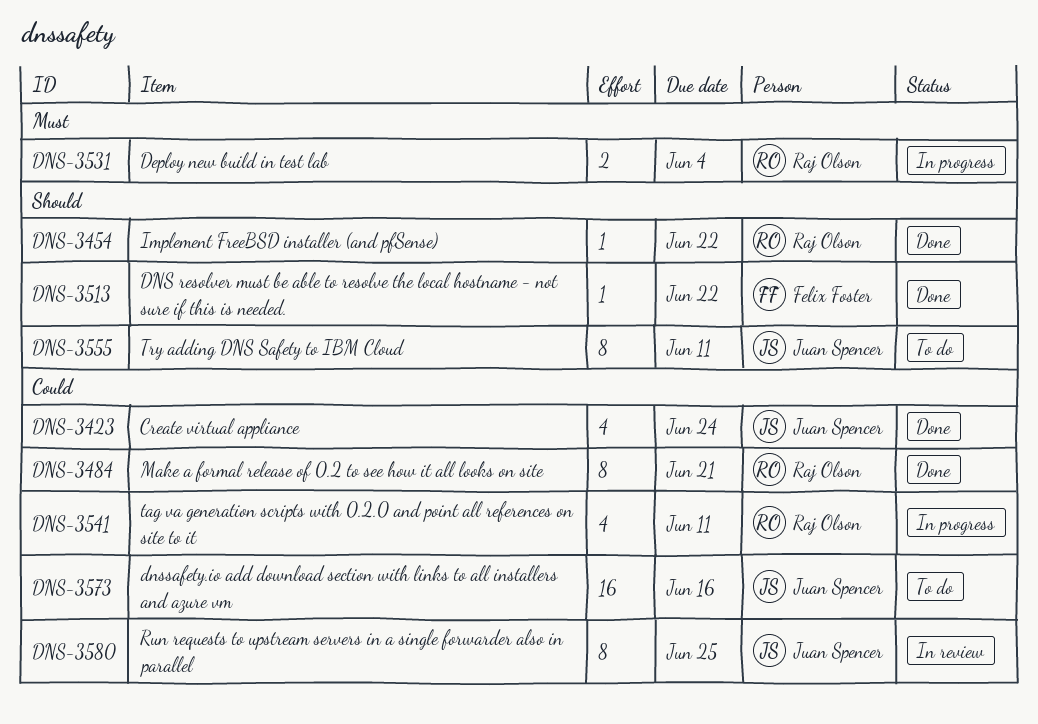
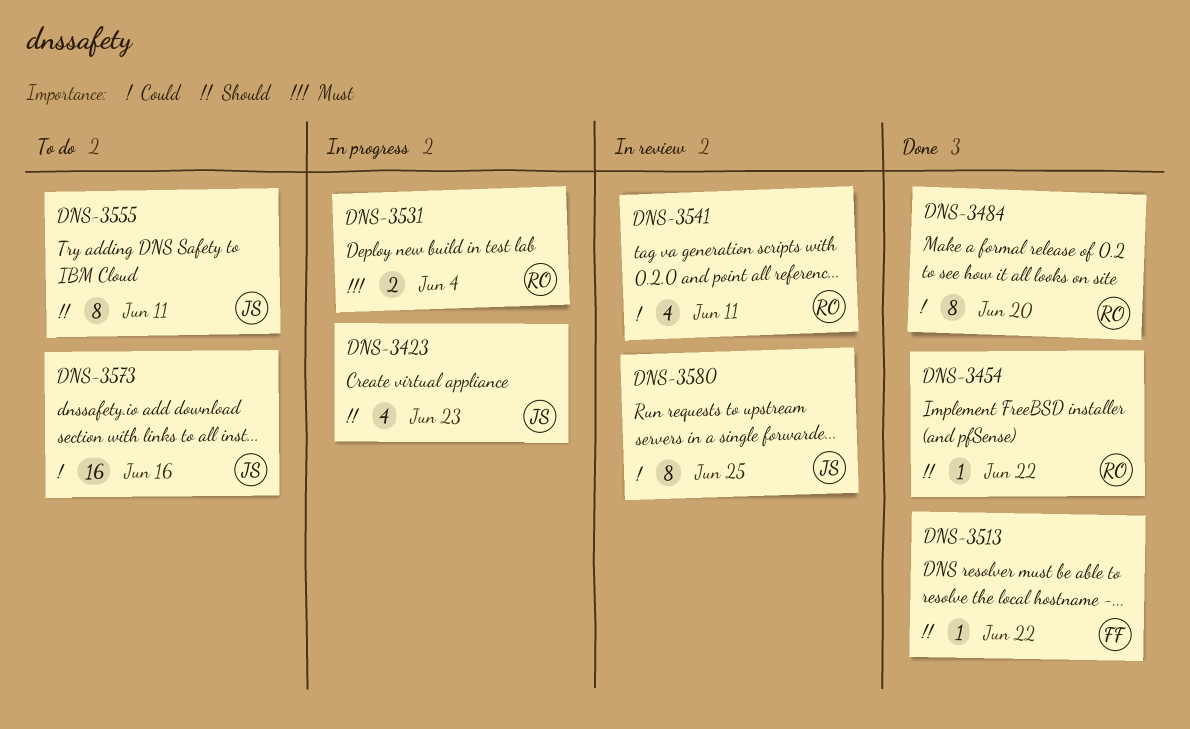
DNS-3423, status: Done -> In progress
DNS-3423, priority: Could -> Should
DNS-3423, due: Jun 24 -> Jun 23
DNS-3484, due: Jun 21 -> Jun 20
DNS-3541, status: In progress -> In review

